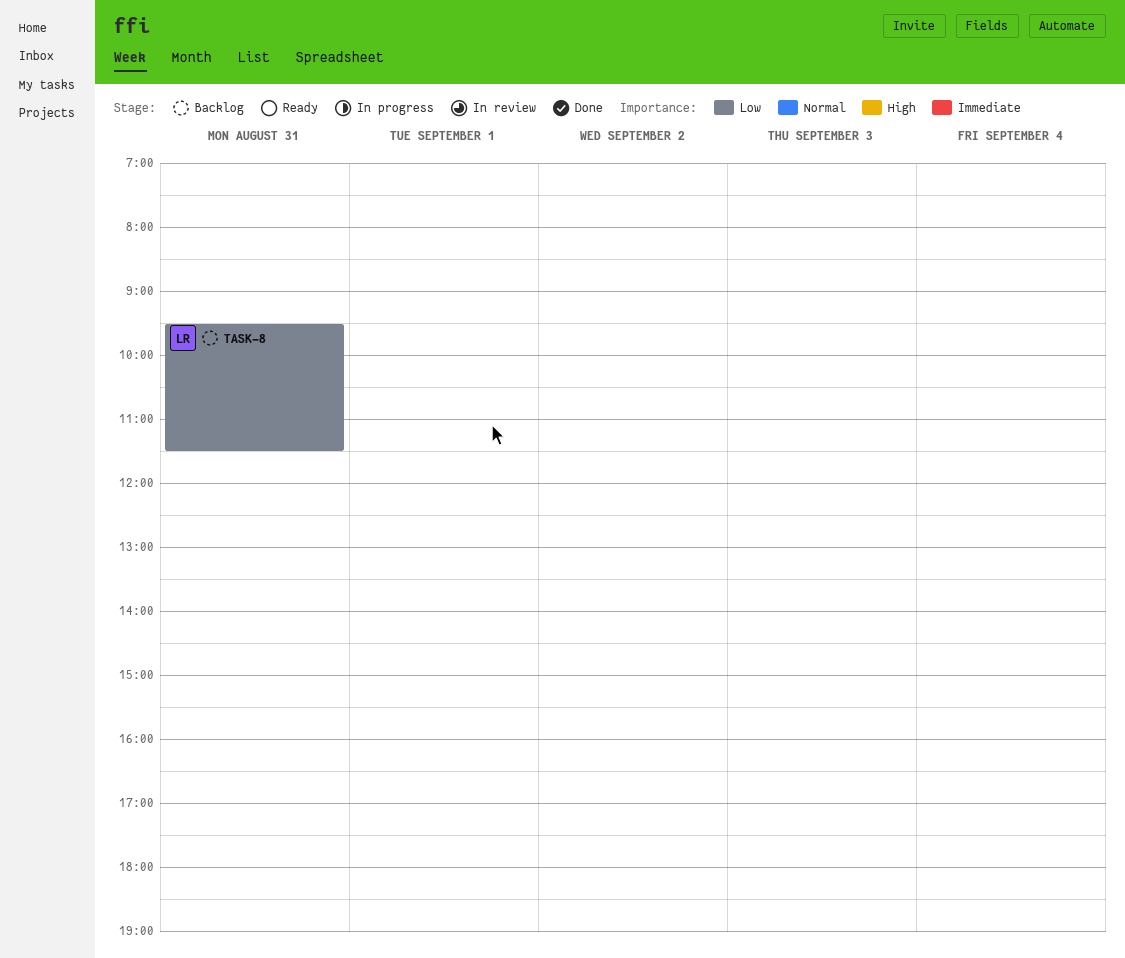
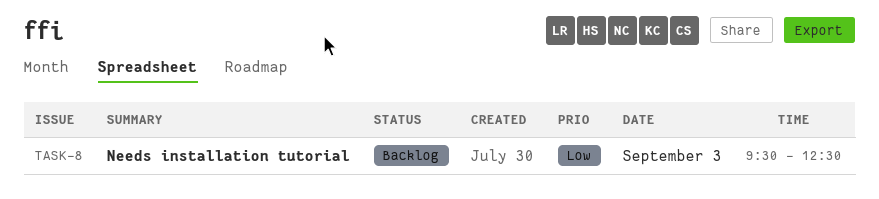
TASK-8, day: Aug 31 -> Sep 3
TASK-8, ends: 11:30 -> 12:30

